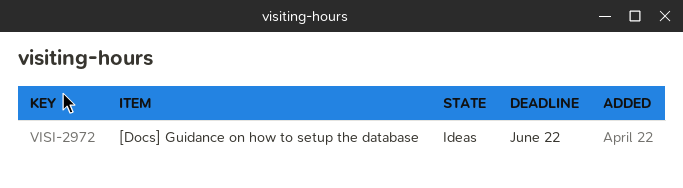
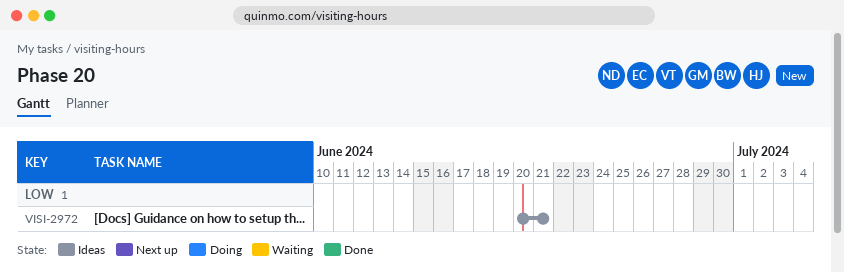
VISI-2972, due: Jun 22 -> Jun 21

